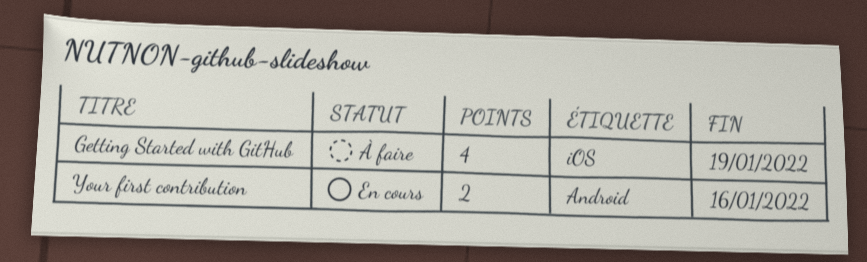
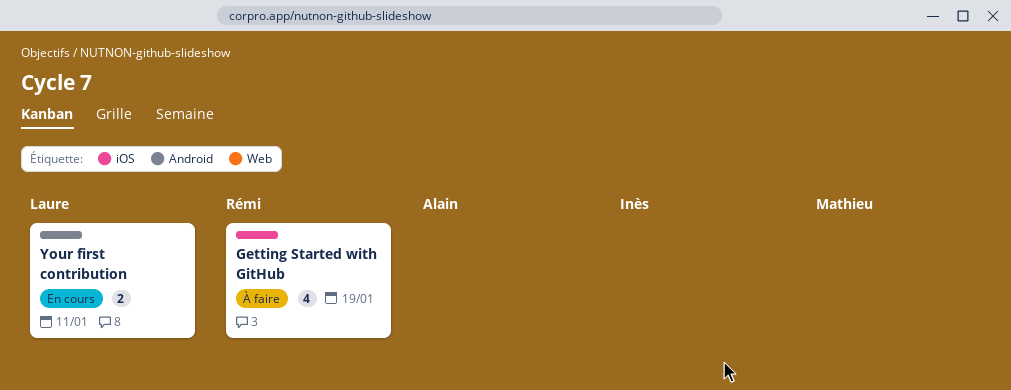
Your first contribution, due: Jan 16 -> Jan 11

